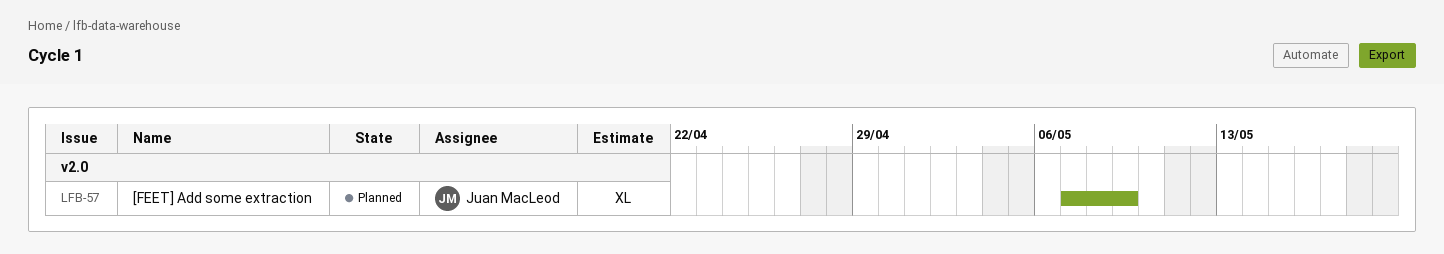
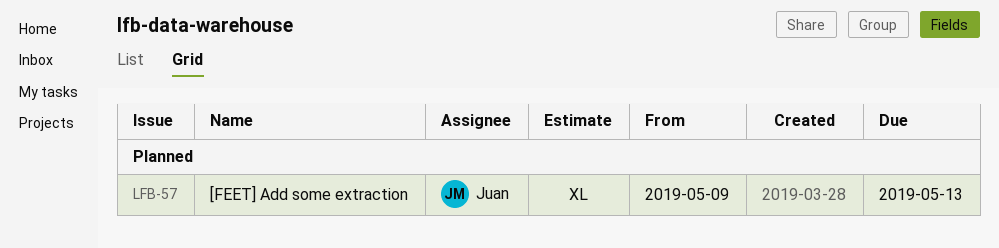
LFB-57, start: May 7 -> May 9
LFB-57, due: May 9 -> May 13

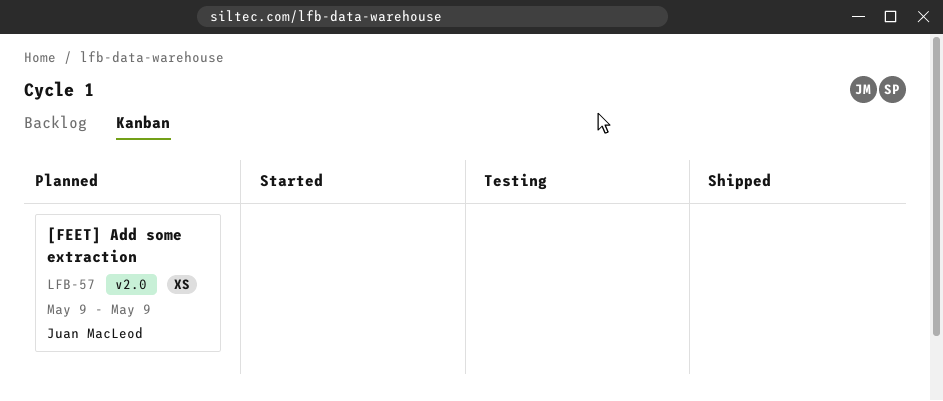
LFB-57, estimate: XL -> XS
LFB-57, due: May 13 -> May 9

